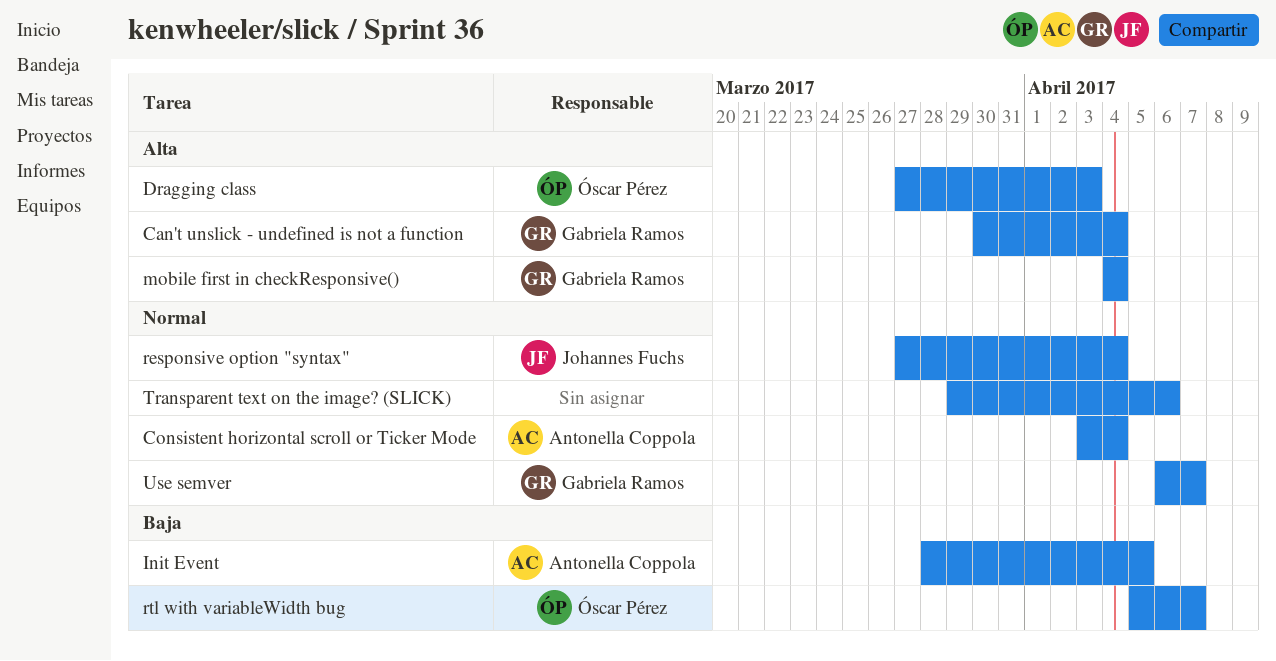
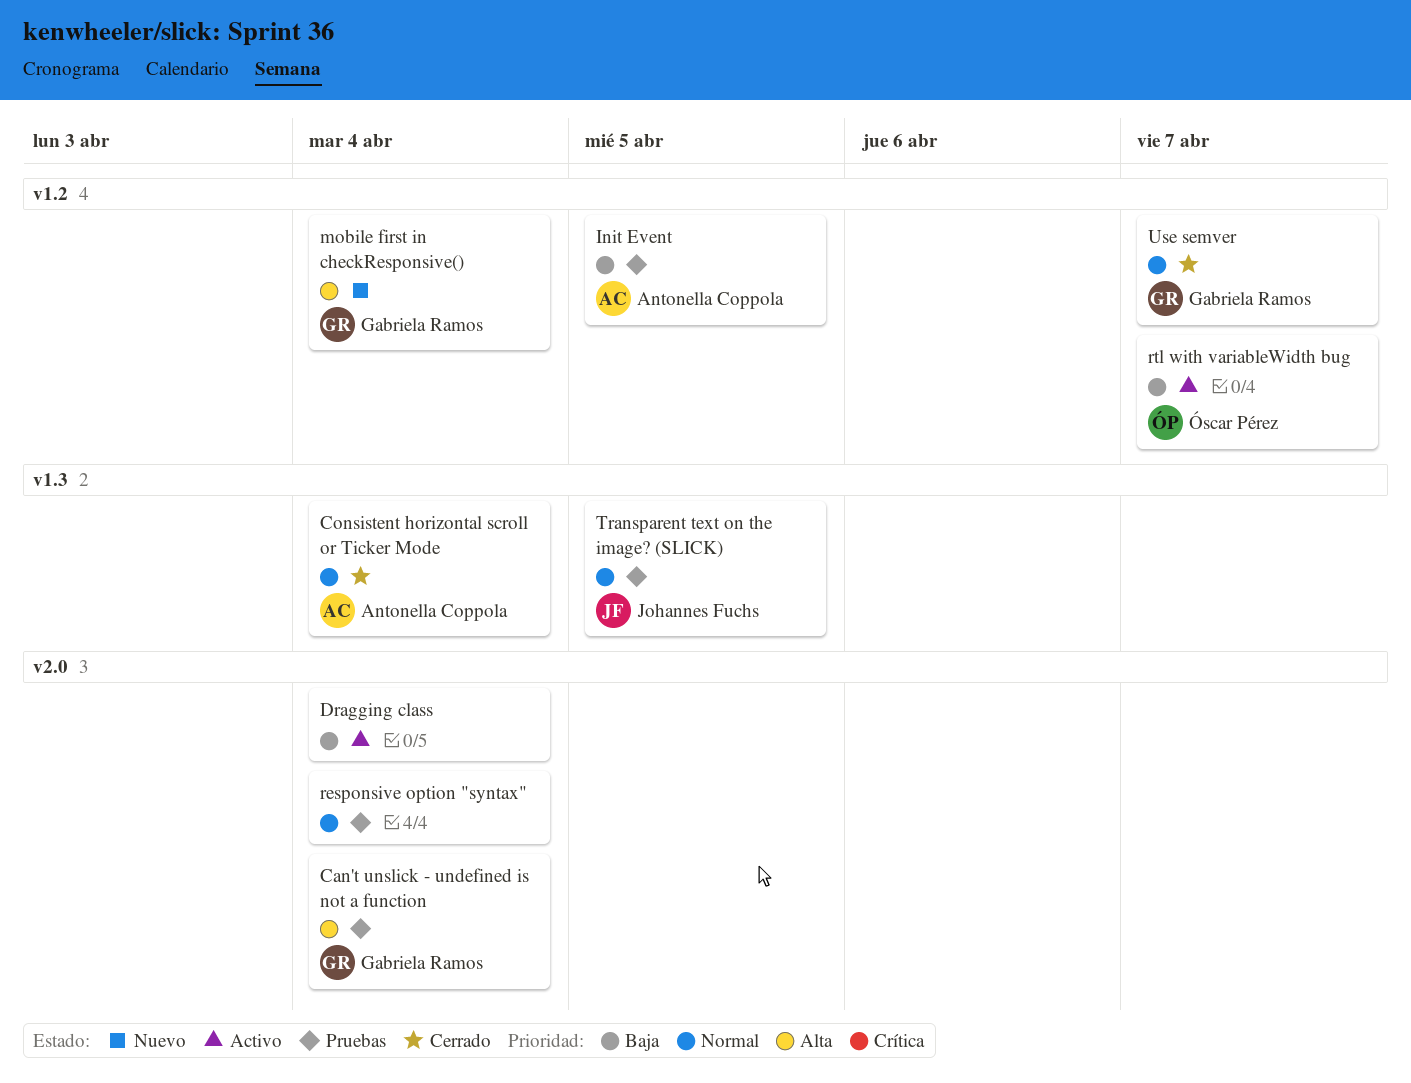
Dragging class, owner: Óscar Pérez -> none
Dragging class, priority: Alta -> Baja
Dragging class, due: Apr 3 -> Apr 4
responsive option "syntax", owner: Johannes Fuchs -> none
Transparent text on the image? (SLICK), owner: none -> Johannes Fuchs
Transparent text on the image? (SLICK), due: Apr 6 -> Apr 5

